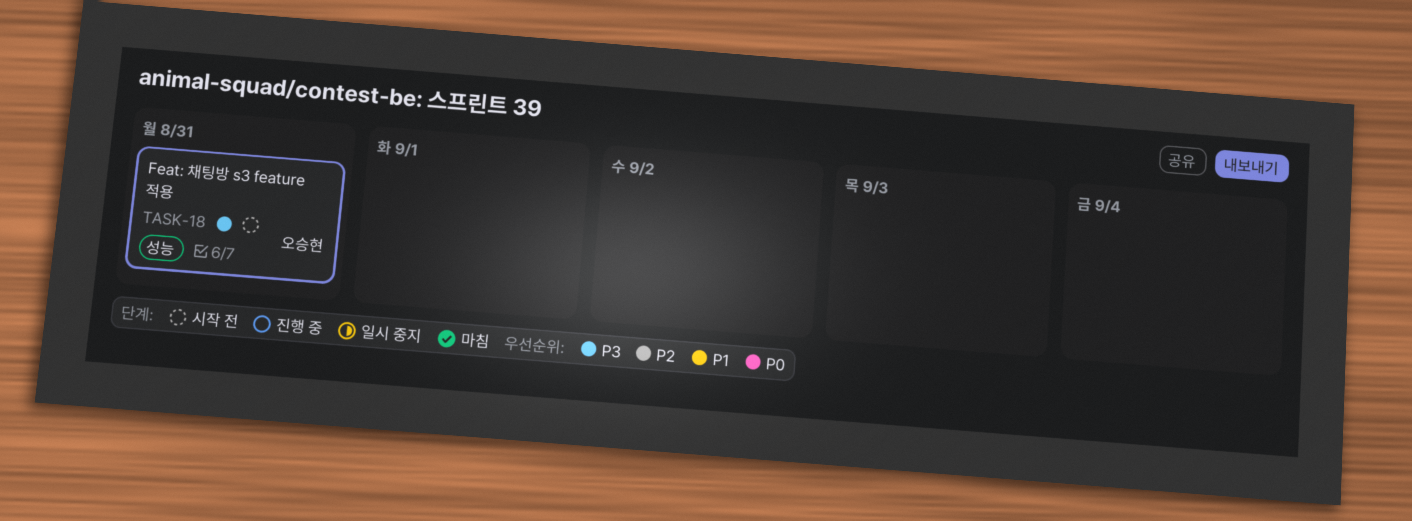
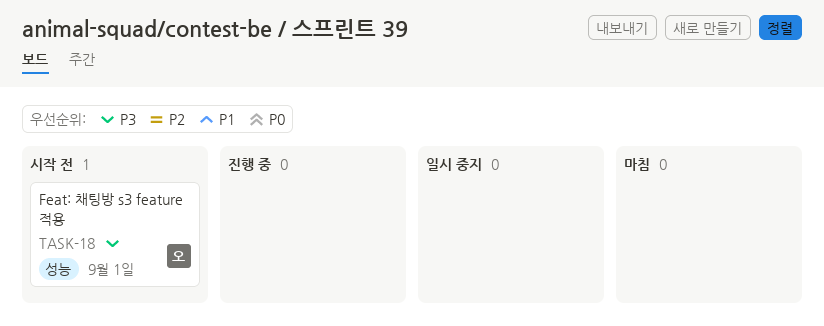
TASK-18, due: Aug 31 -> Sep 1

